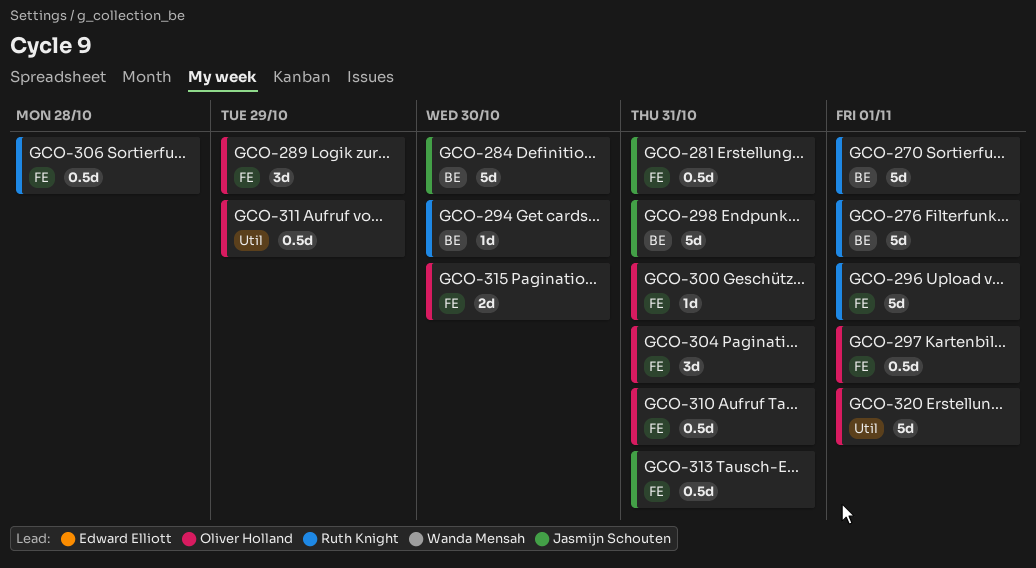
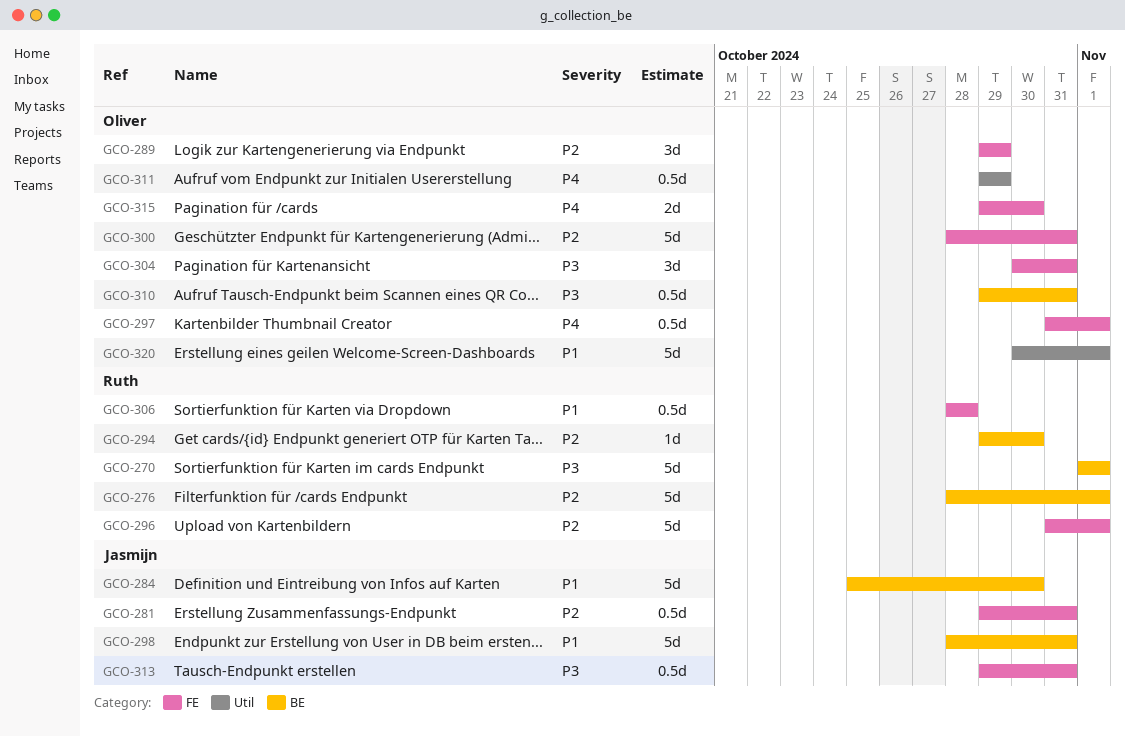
GCO-300, estimate: 1d -> 5d
GCO-310, label: FE -> BE

